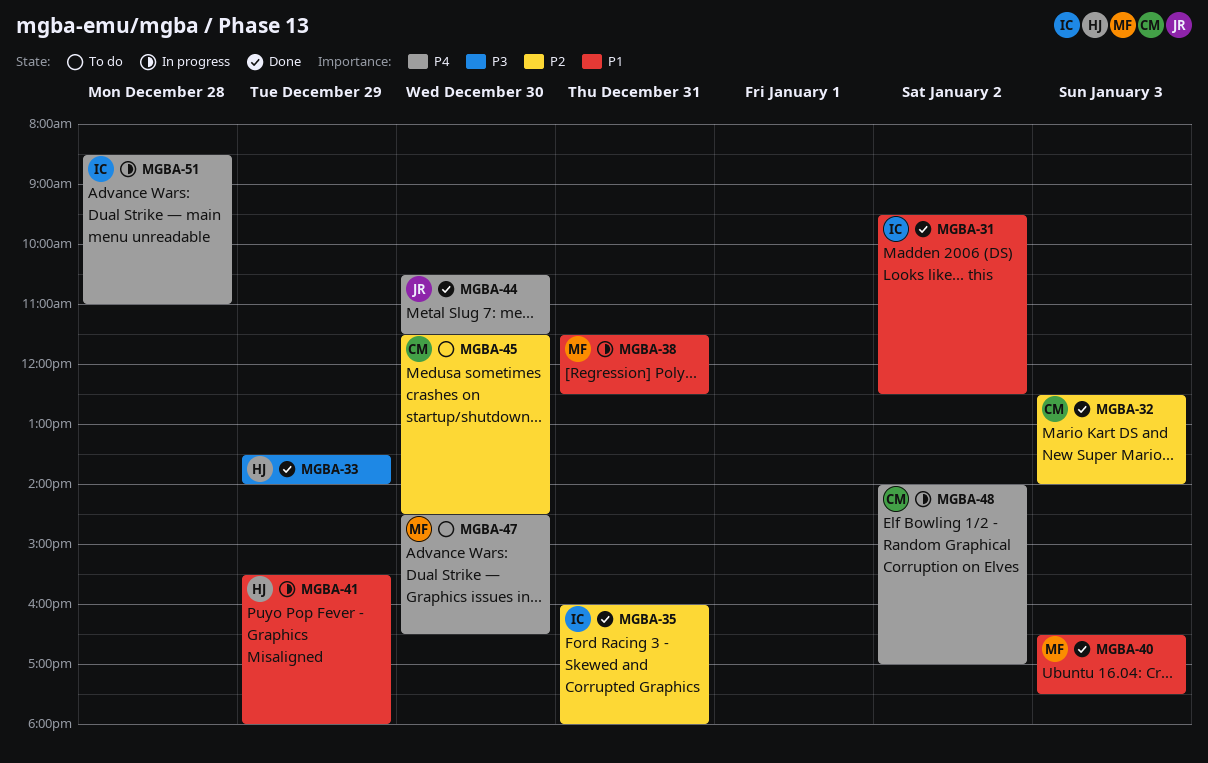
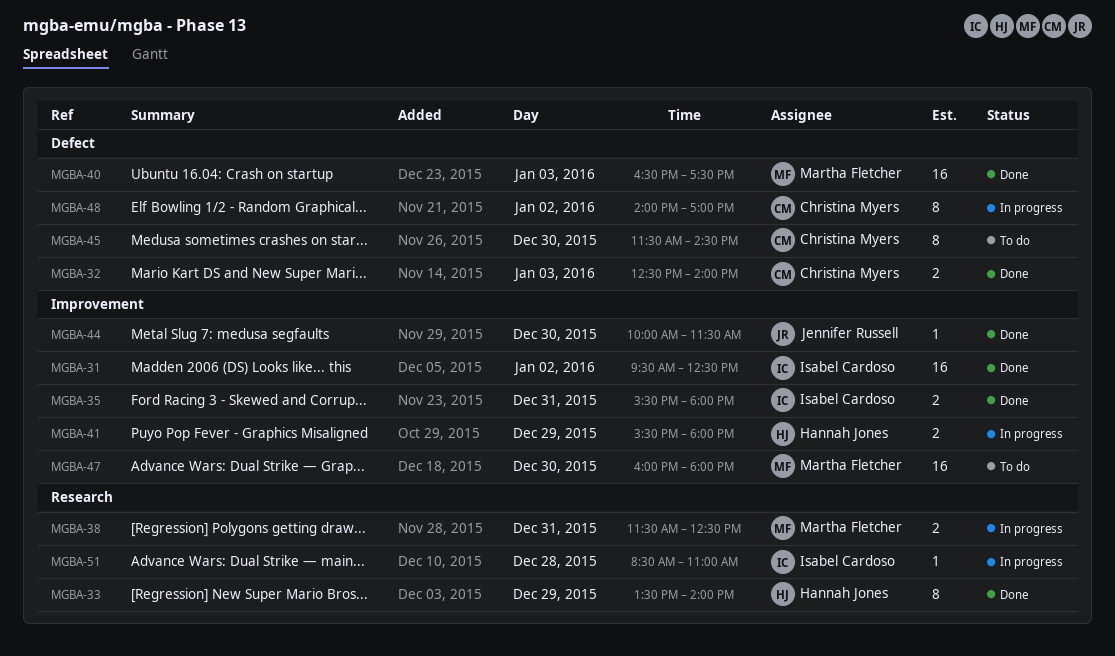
MGBA-35, begins: 16:00 -> 15:30
MGBA-44, begins: 10:30 -> 10:00
MGBA-47, begins: 14:30 -> 16:00
MGBA-47, ends: 16:30 -> 18:00

